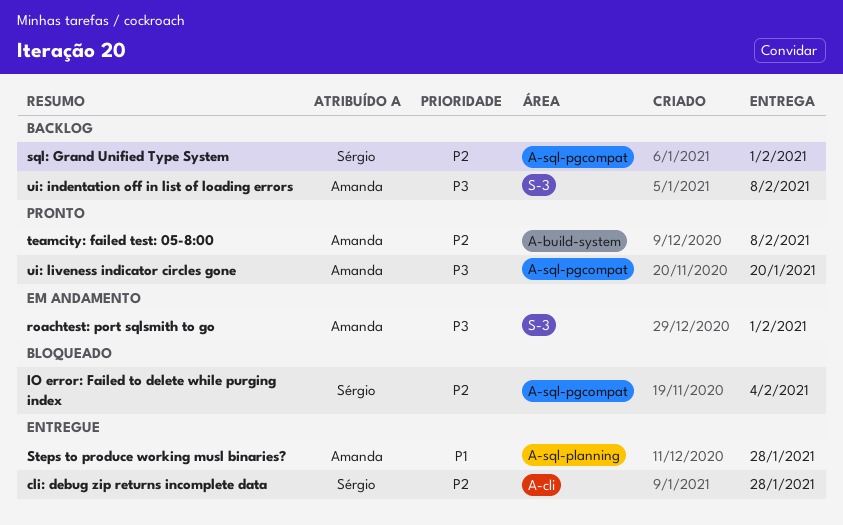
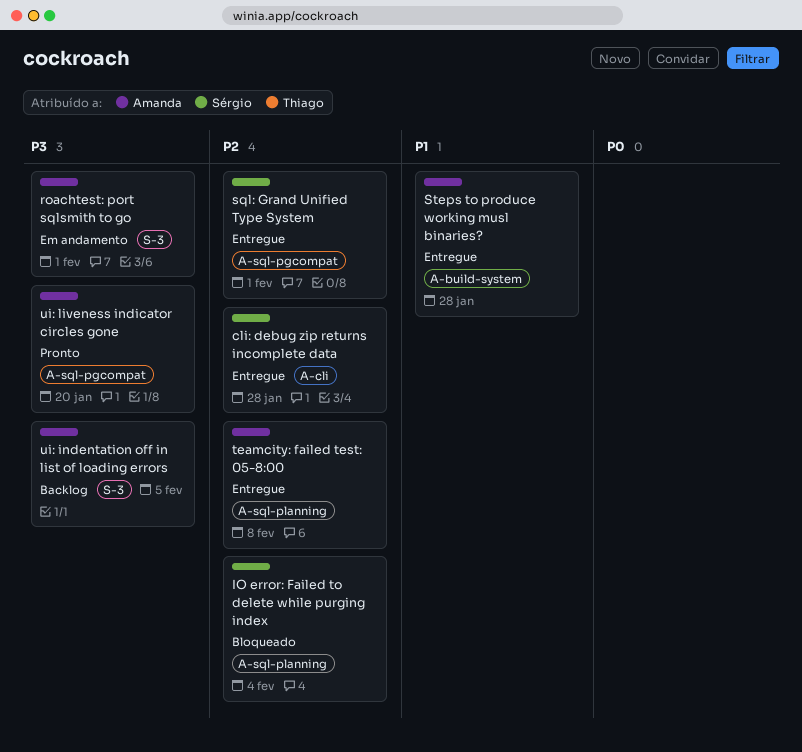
IO error: Failed to delete while purging index, label: A-sql-pgcompat -> A-sql-planning
sql: Grand Unified Type System, status: Backlog -> Entregue
Steps to produce working musl binaries?, label: A-sql-planning -> A-build-system
teamcity: failed test: 05-8:00, status: Pronto -> Entregue
teamcity: failed test: 05-8:00, label: A-build-system -> A-sql-planning
ui: indentation off in list of loading errors, due: Feb 8 -> Feb 5

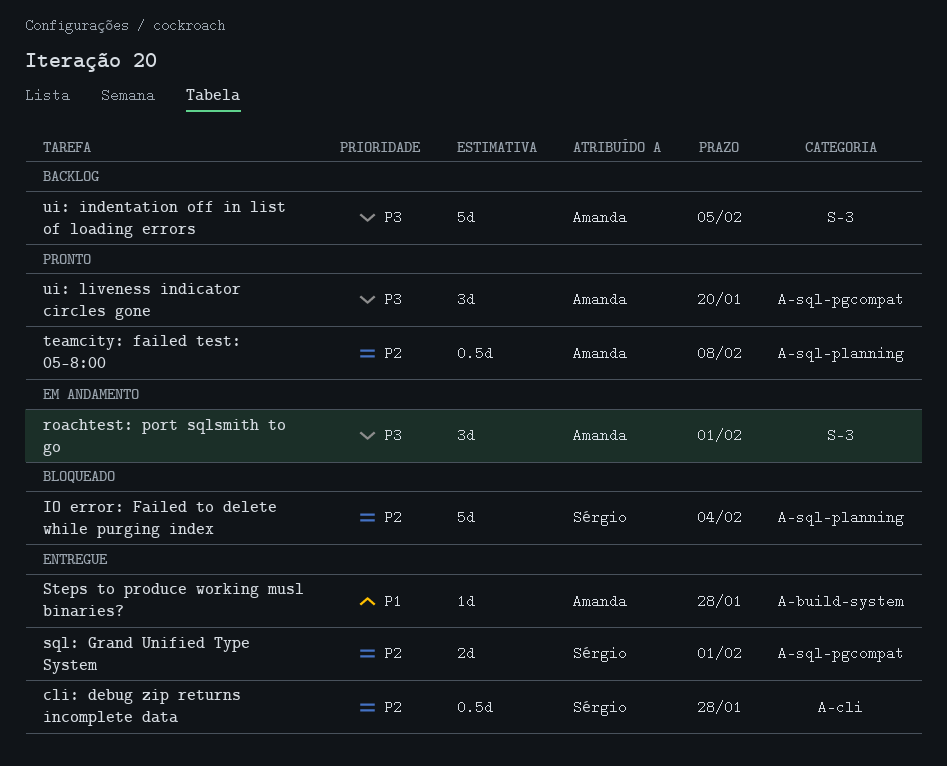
teamcity: failed test: 05-8:00, status: Entregue -> Pronto

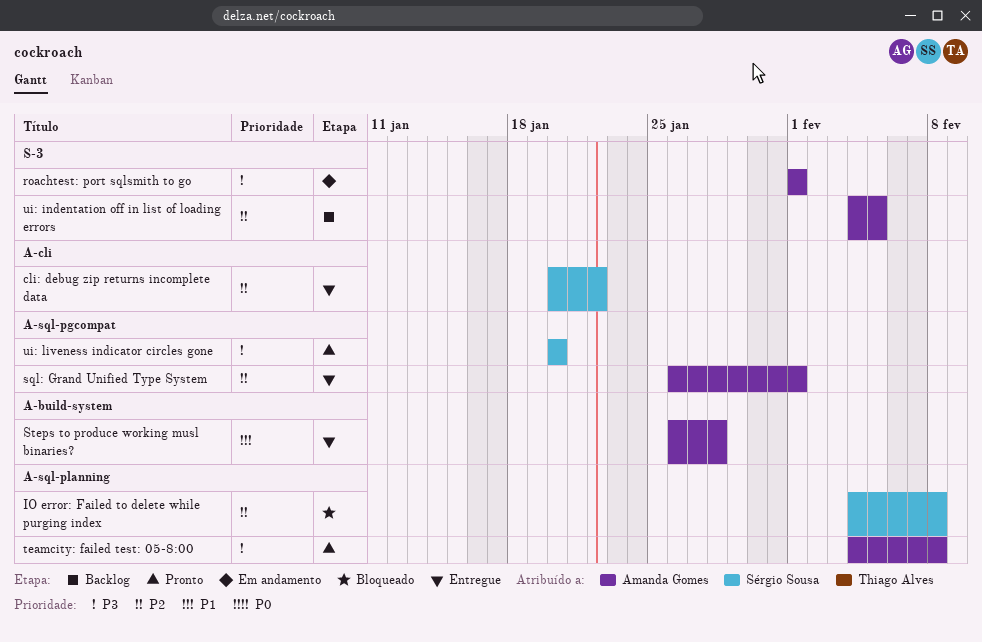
cli: debug zip returns incomplete data, due: Jan 28 -> Jan 22
IO error: Failed to delete while purging index, due: Feb 4 -> Feb 8
sql: Grand Unified Type System, owner: Sérgio Sousa -> Amanda Gomes
teamcity: failed test: 05-8:00, priority: P2 -> P3
ui: indentation off in list of loading errors, priority: P3 -> P2
ui: liveness indicator circles gone, owner: Amanda Gomes -> Sérgio Sousa

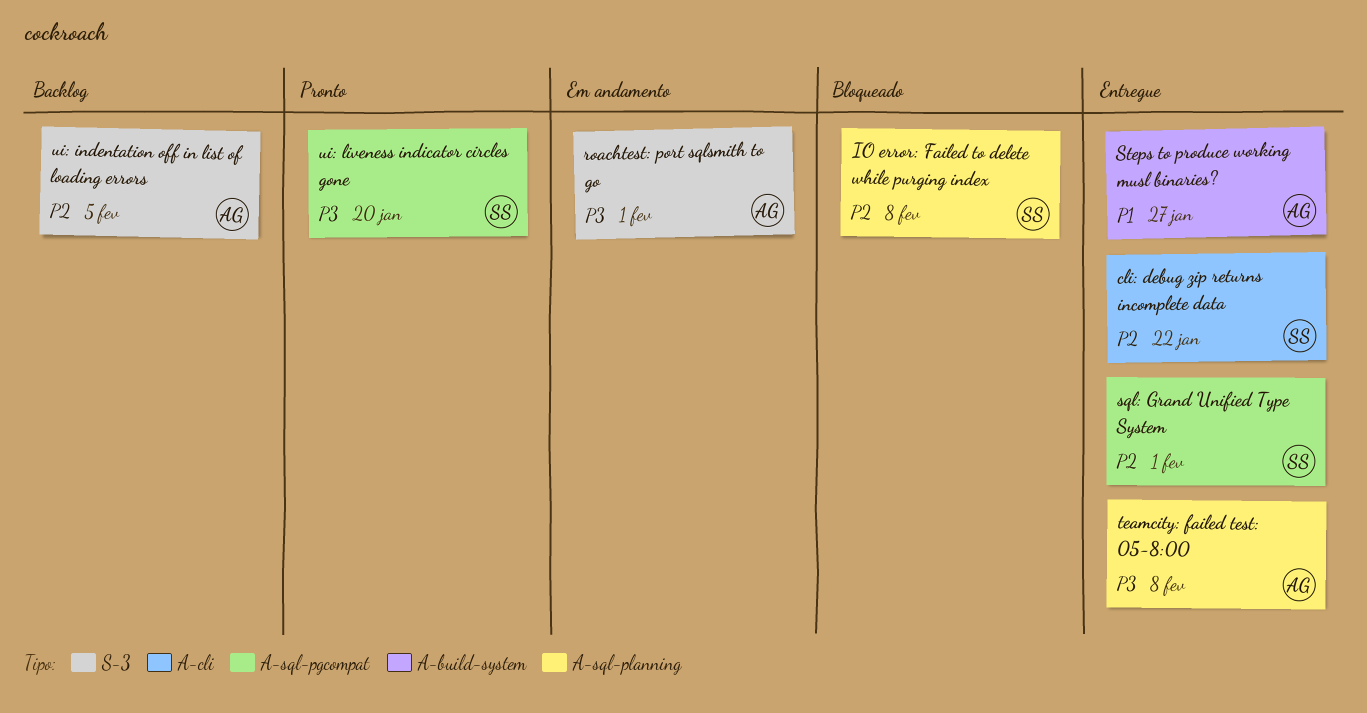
sql: Grand Unified Type System, owner: Amanda Gomes -> Sérgio Sousa
Steps to produce working musl binaries?, due: Jan 28 -> Jan 27
teamcity: failed test: 05-8:00, status: Pronto -> Entregue

